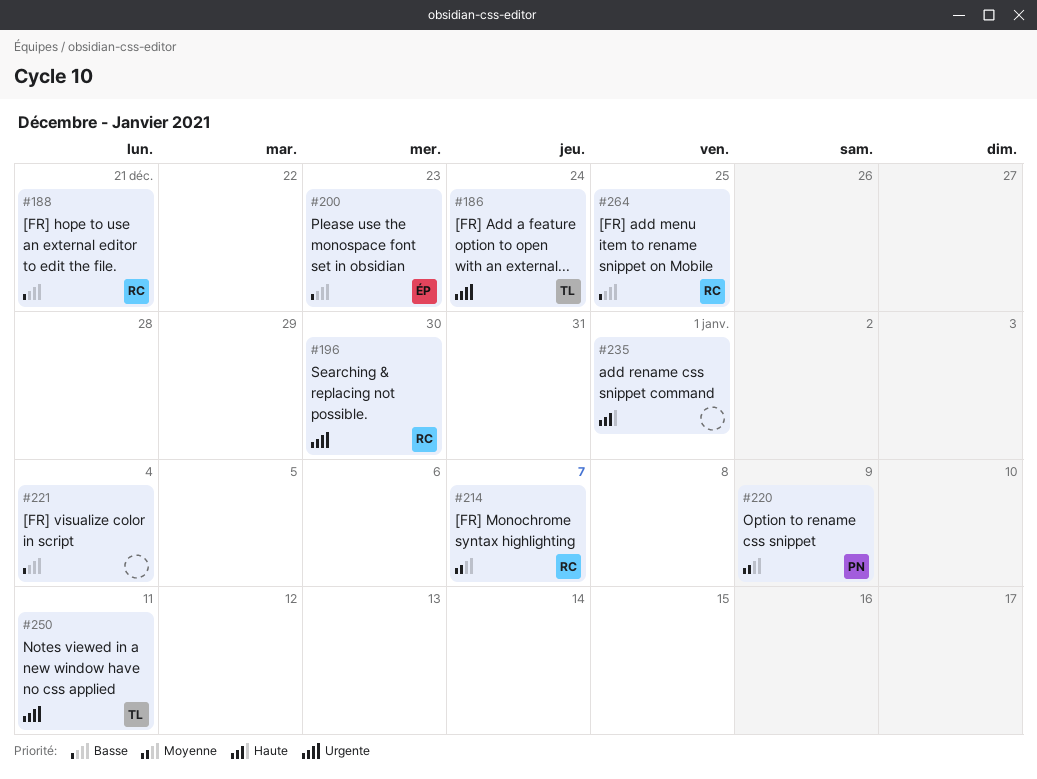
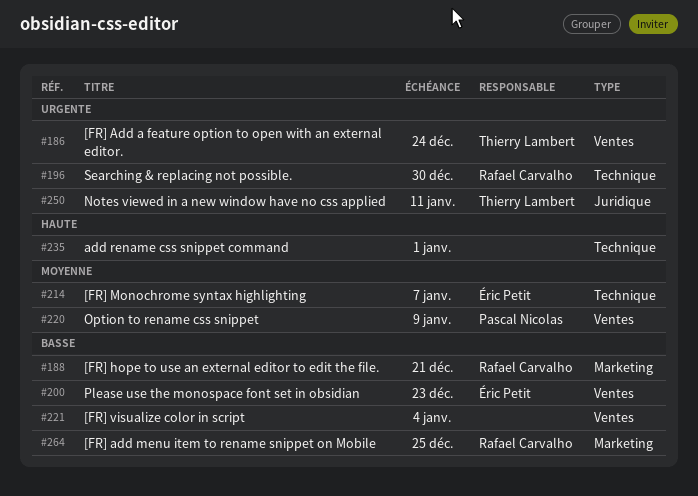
#214, owner: Rafael Carvalho -> Éric Petit

